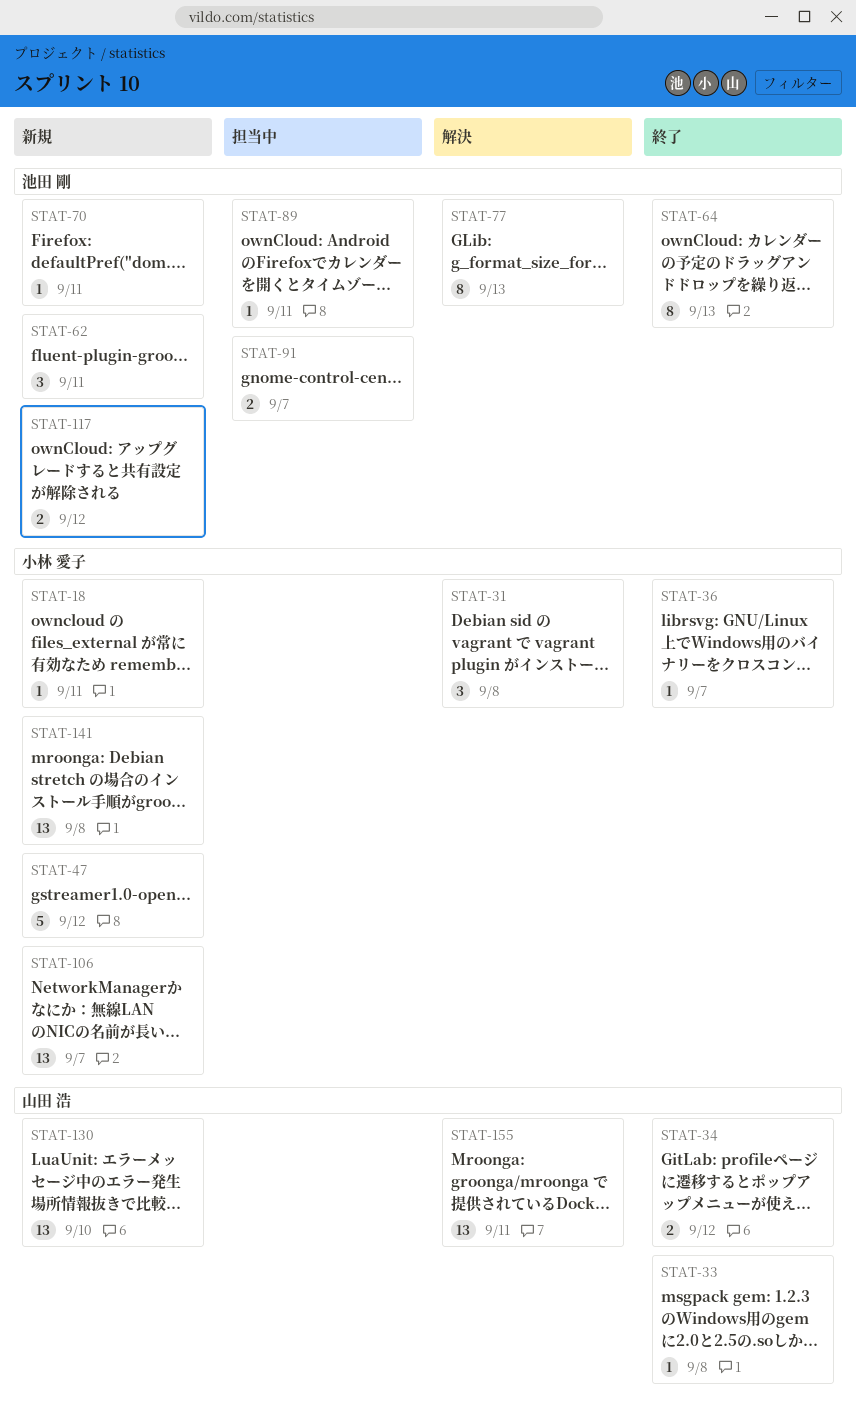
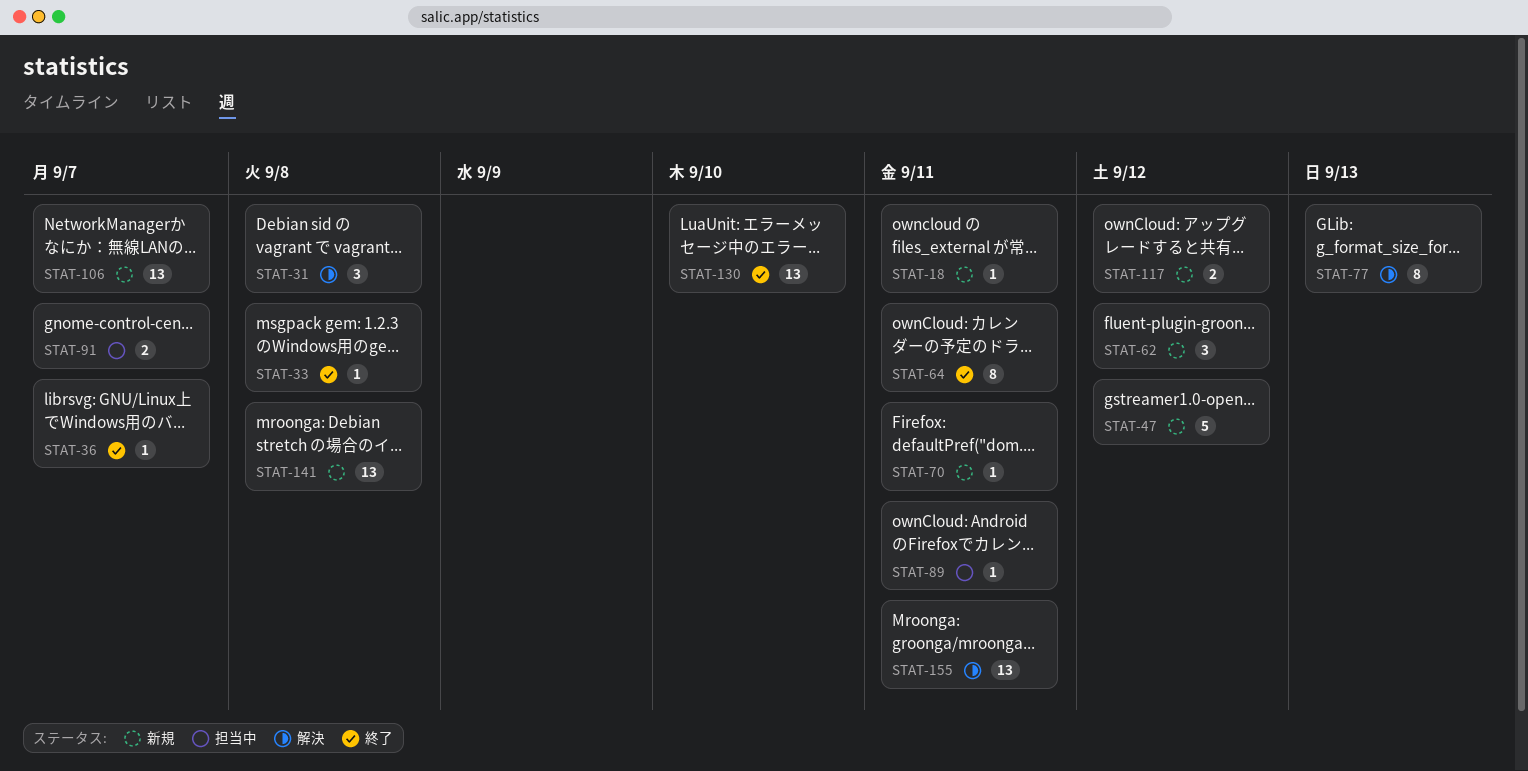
STAT-34: present -> none
STAT-62, due: Sep 11 -> Sep 12
STAT-64, due: Sep 13 -> Sep 11
STAT-130, status: 新規 -> 終了

